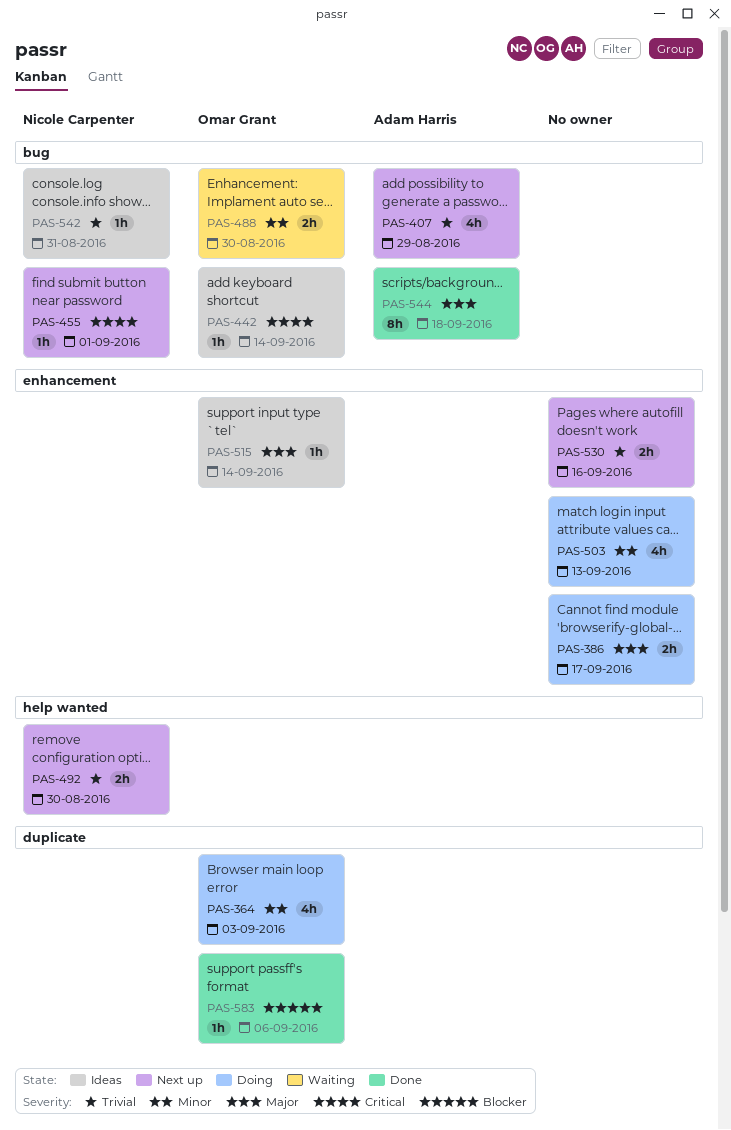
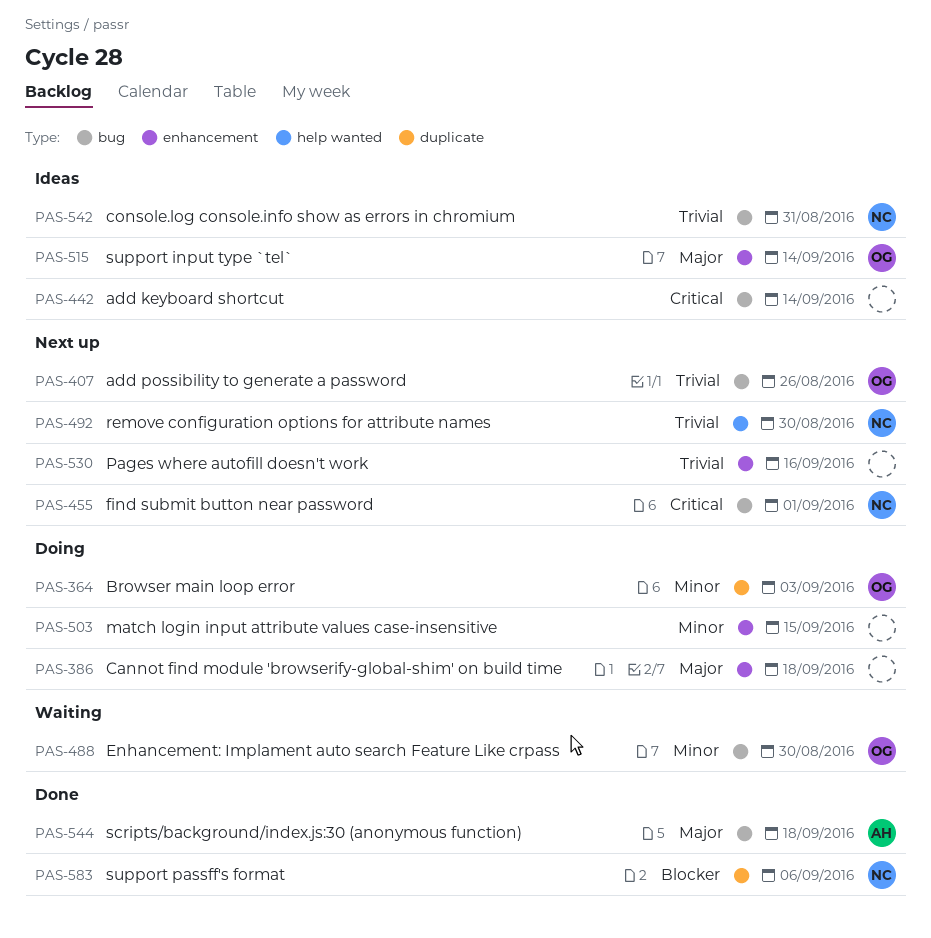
PAS-386, due: Sep 17 -> Sep 18
PAS-407, owner: Adam Harris -> Omar Grant
PAS-407, due: Aug 29 -> Aug 26
PAS-442, owner: Omar Grant -> none
PAS-503, due: Sep 13 -> Sep 15
PAS-583, owner: Omar Grant -> Nicole Carpenter

